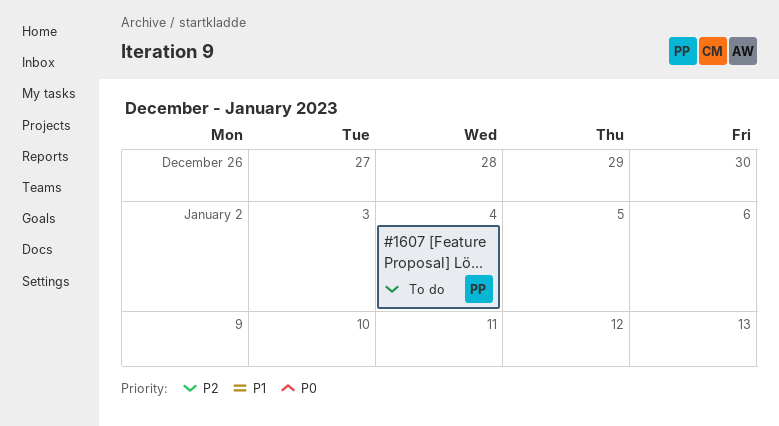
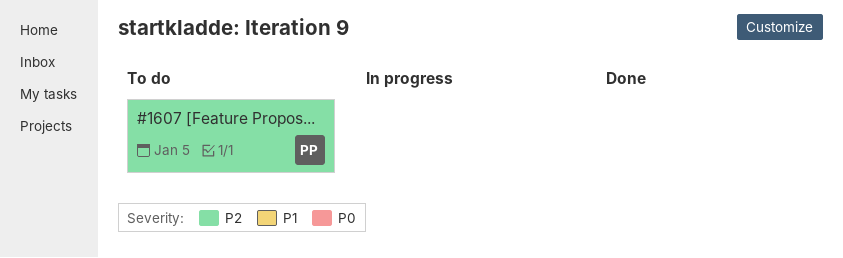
#1607, due: Jan 4 -> Jan 5

